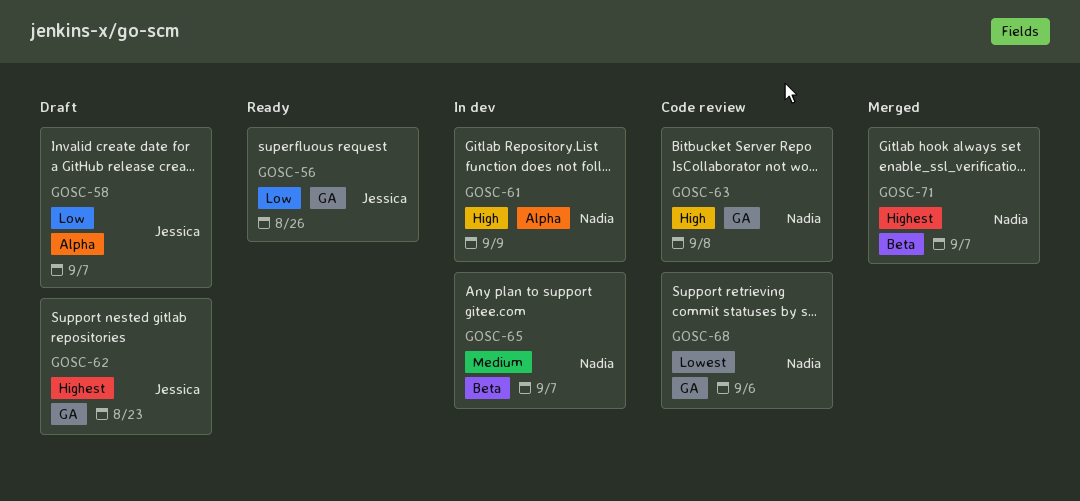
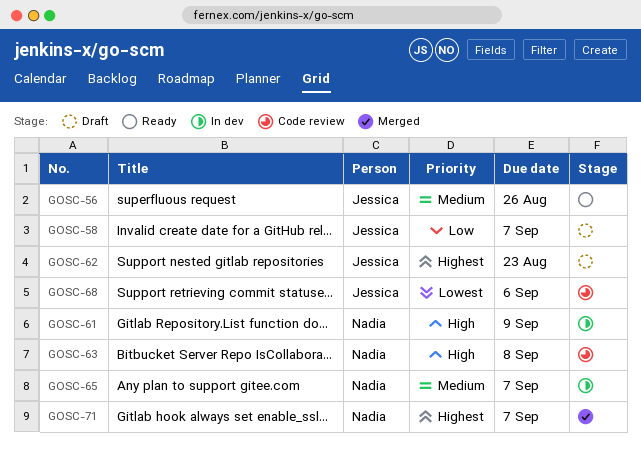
GOSC-56, priority: Low -> Medium
GOSC-68, owner: Nadia -> Jessica

